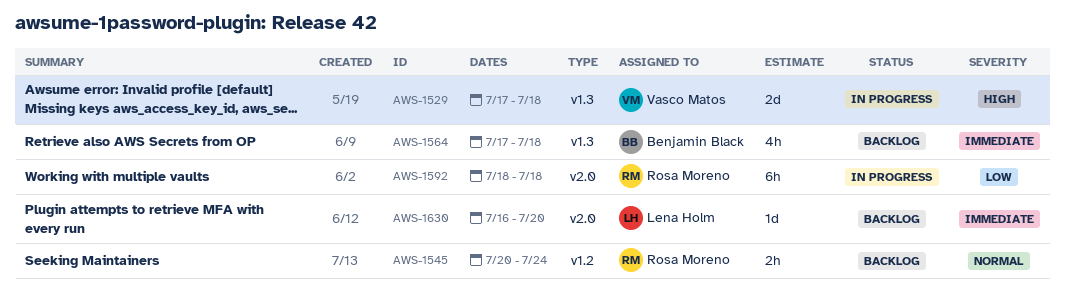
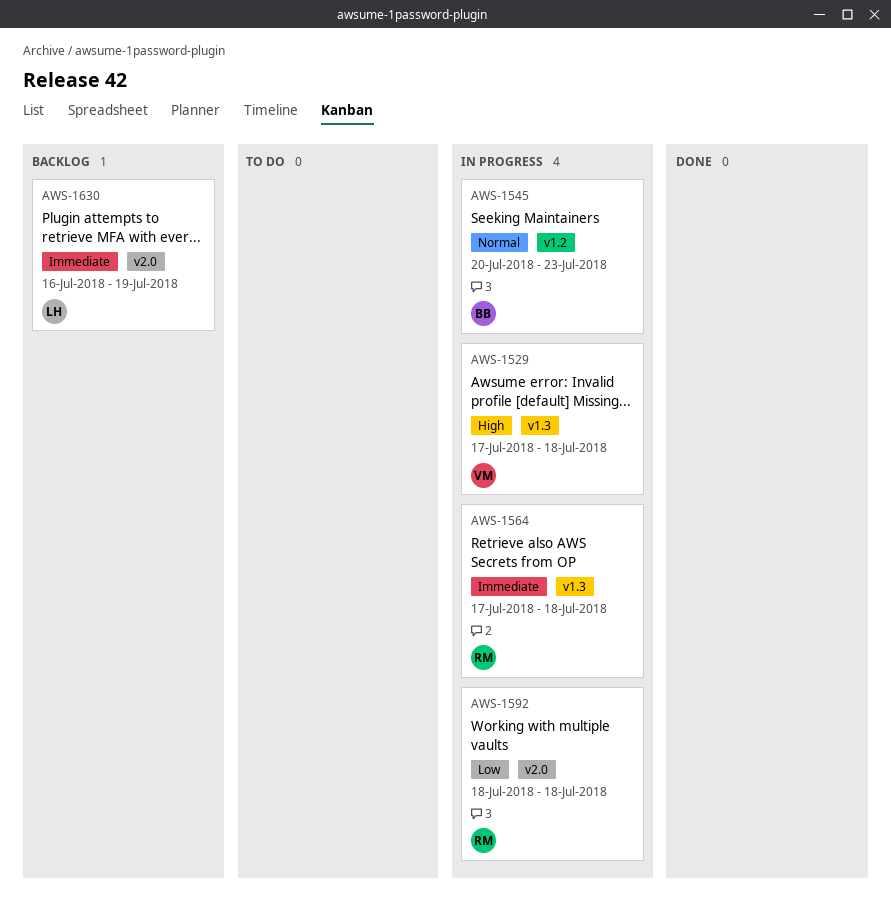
AWS-1545, status: Backlog -> In progress
AWS-1545, owner: Rosa Moreno -> Benjamin Black
AWS-1545, due: Jul 24 -> Jul 23
AWS-1564, status: Backlog -> In progress
AWS-1564, owner: Benjamin Black -> Rosa Moreno
AWS-1630, due: Jul 20 -> Jul 19

